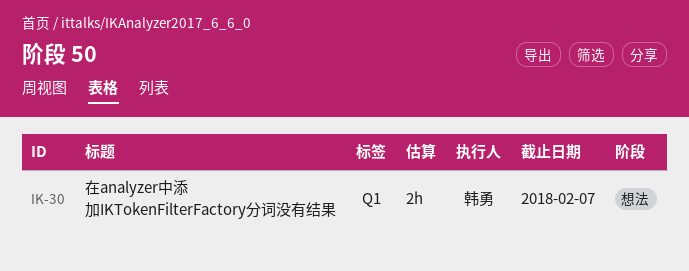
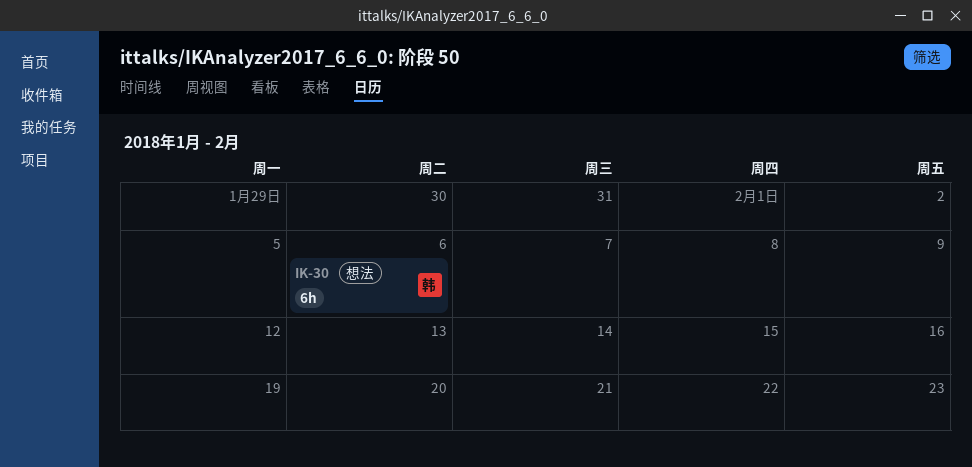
IK-30, estimate: 2h -> 6h
IK-30, due: Feb 7 -> Feb 6

